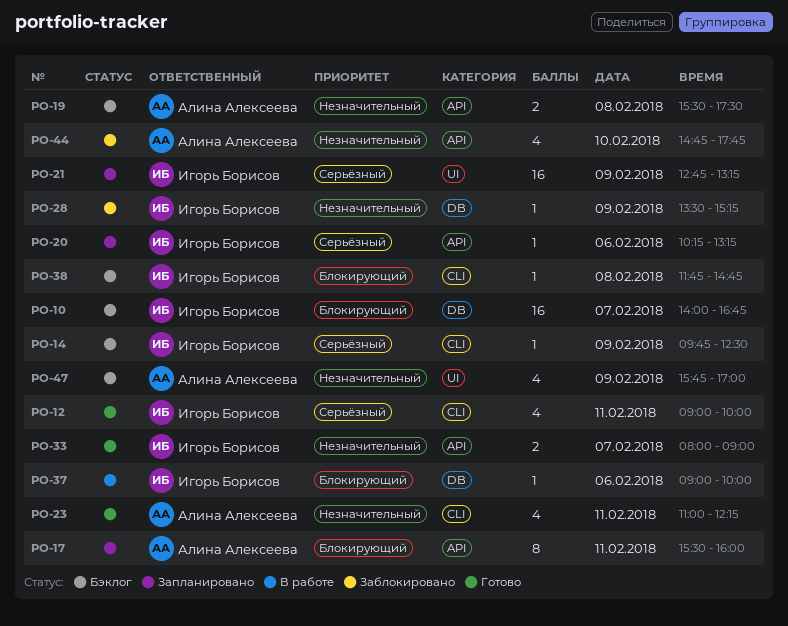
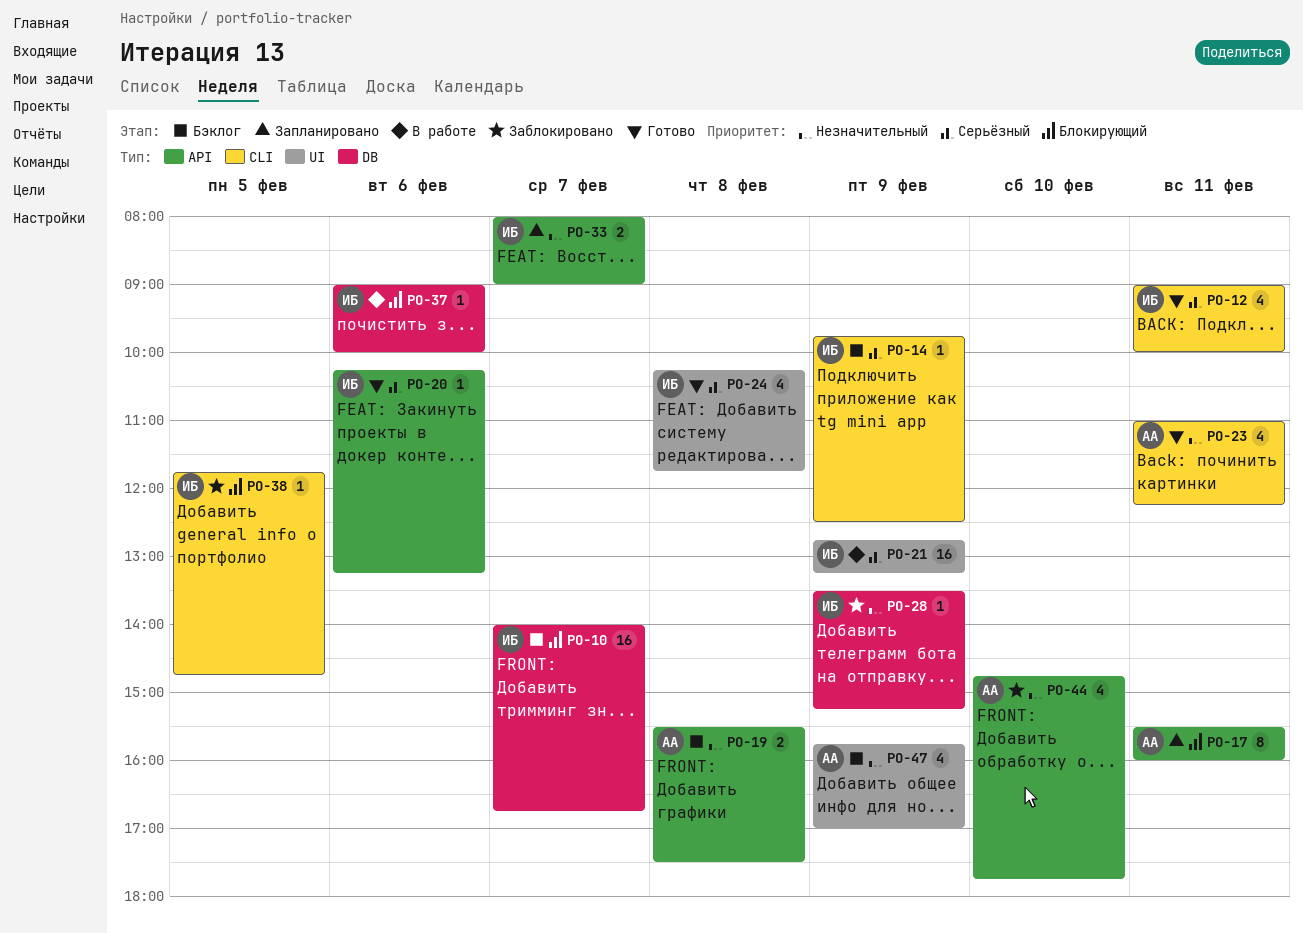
PO-20, status: Запланировано -> Готово
PO-21, status: Запланировано -> В работе
PO-24: none -> present
PO-33, status: Готово -> Запланировано
PO-38, status: Бэклог -> Заблокировано
PO-38, day: Feb 8 -> Feb 5

